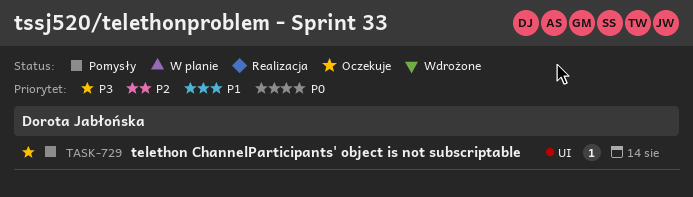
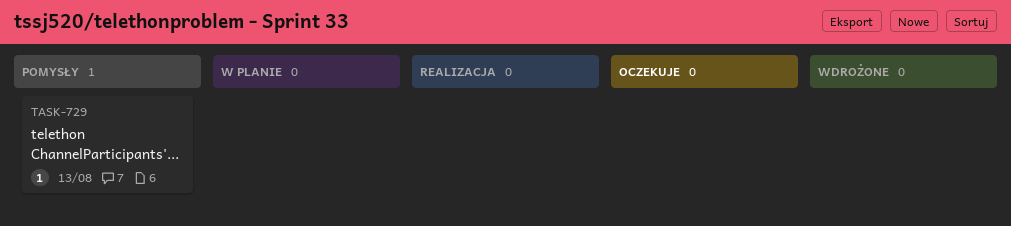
TASK-729, due: Aug 14 -> Aug 13

